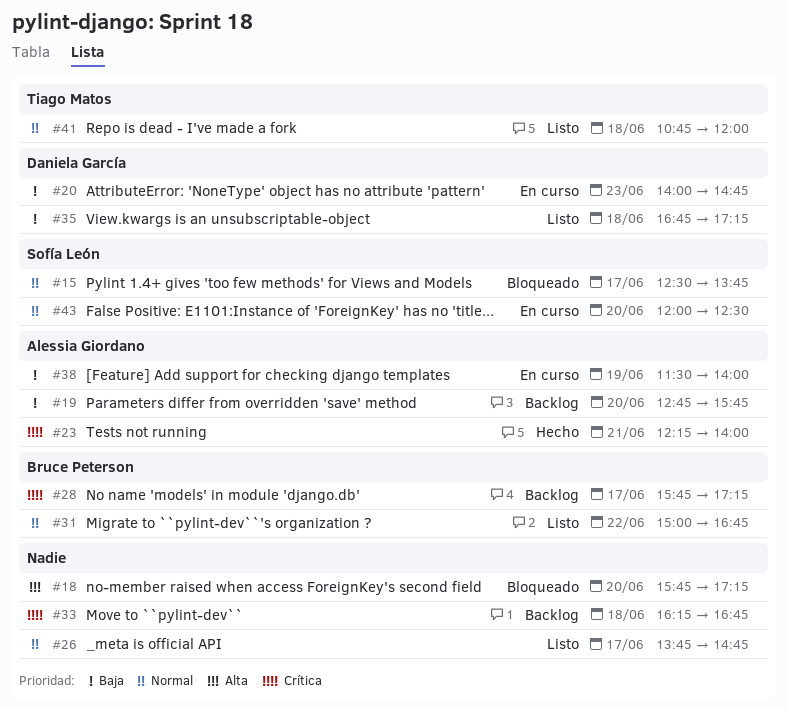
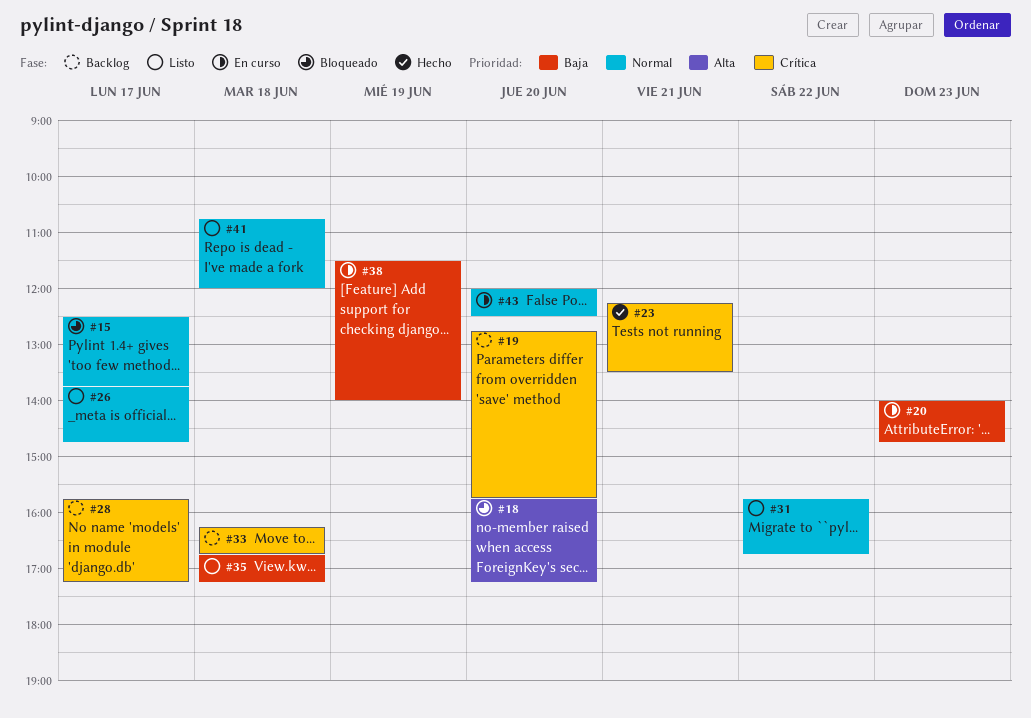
#19, priority: Baja -> Crítica
#23, ends: 14:00 -> 13:30
#31, begins: 15:00 -> 15:45

